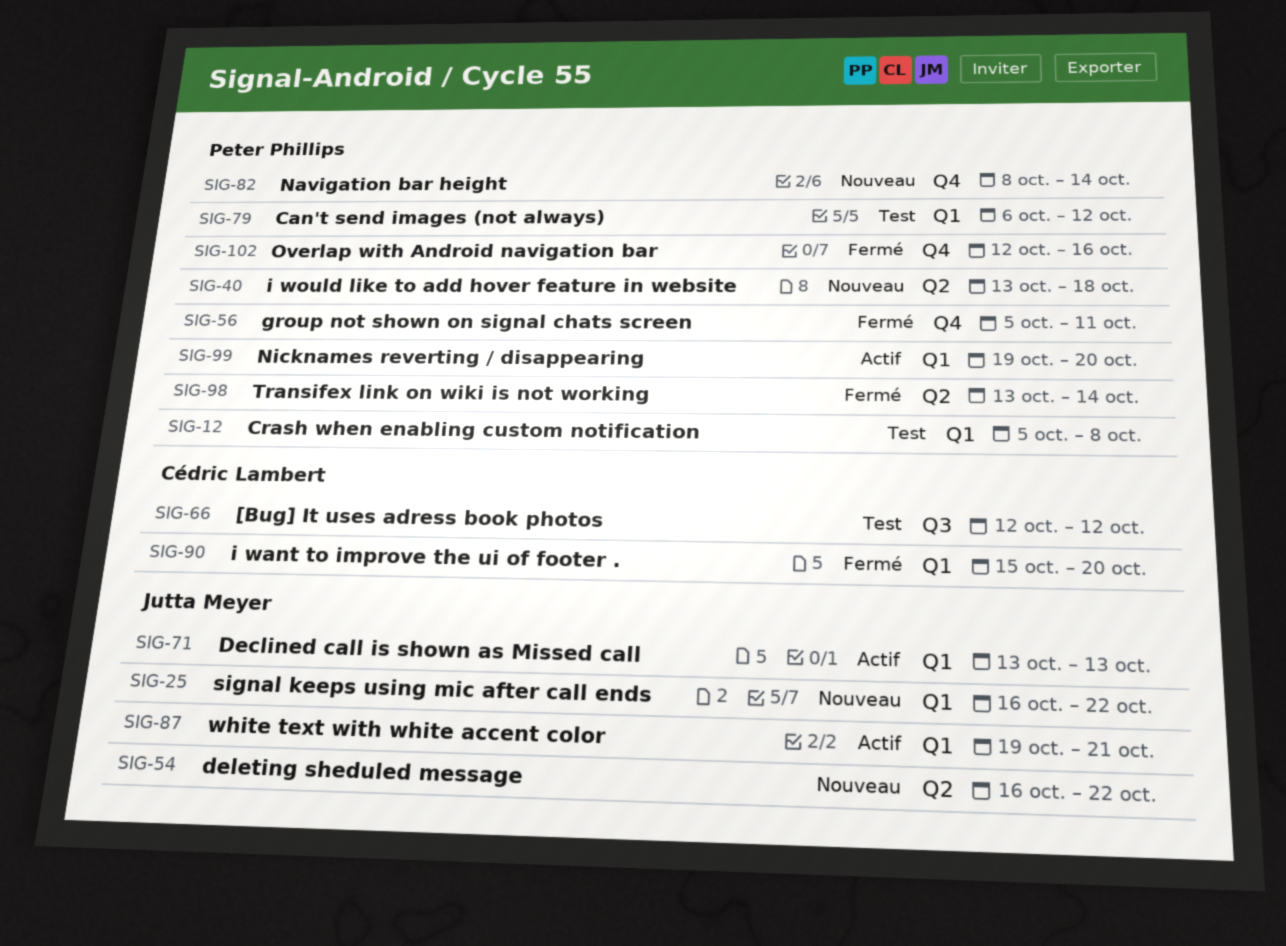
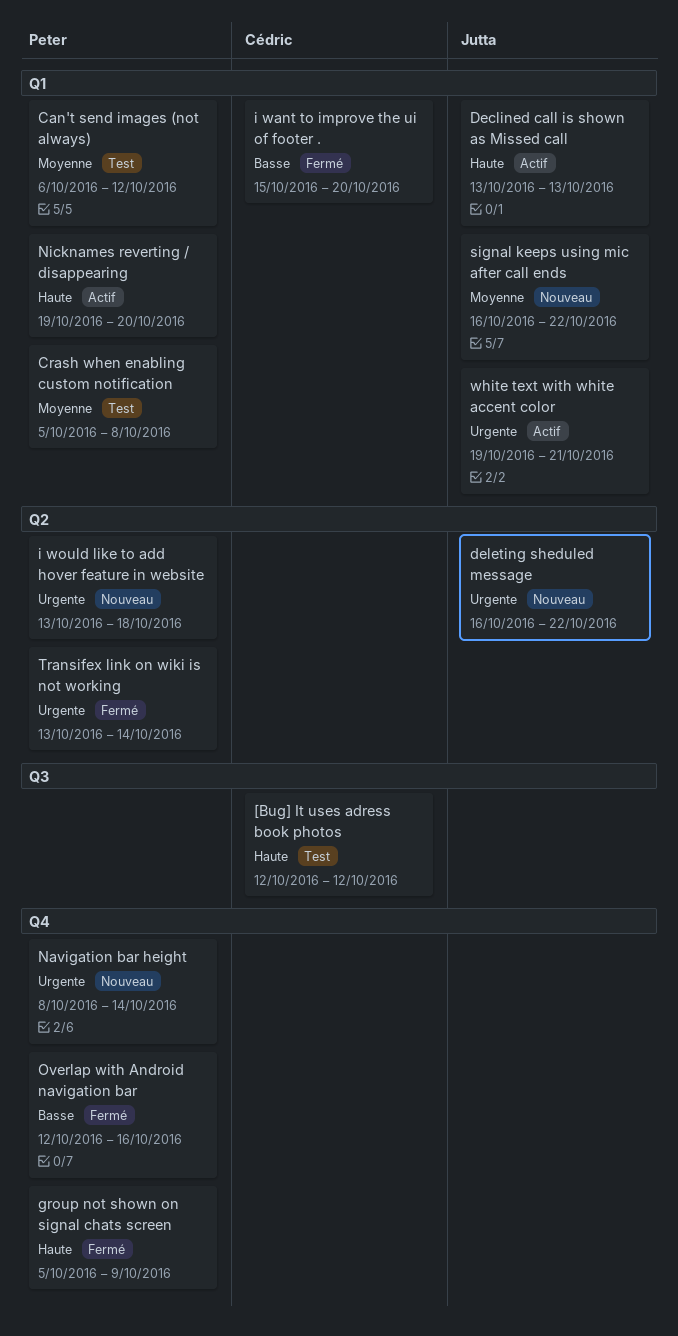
group not shown on signal chats screen, due: Oct 11 -> Oct 9

